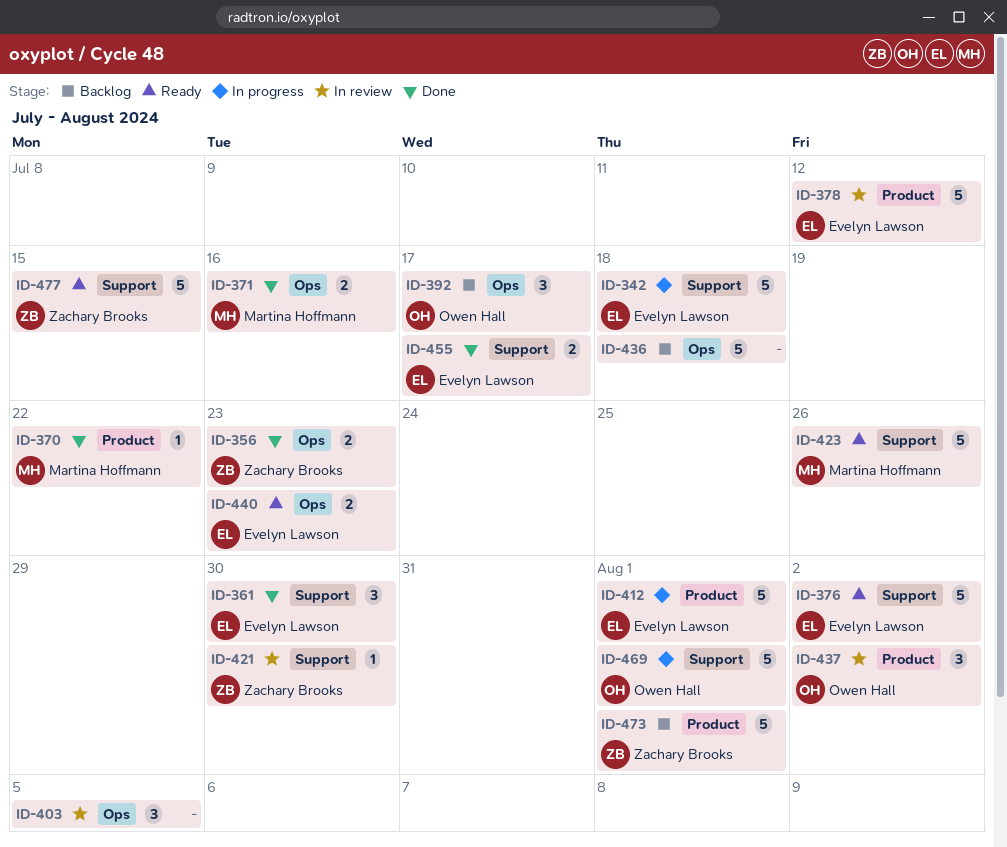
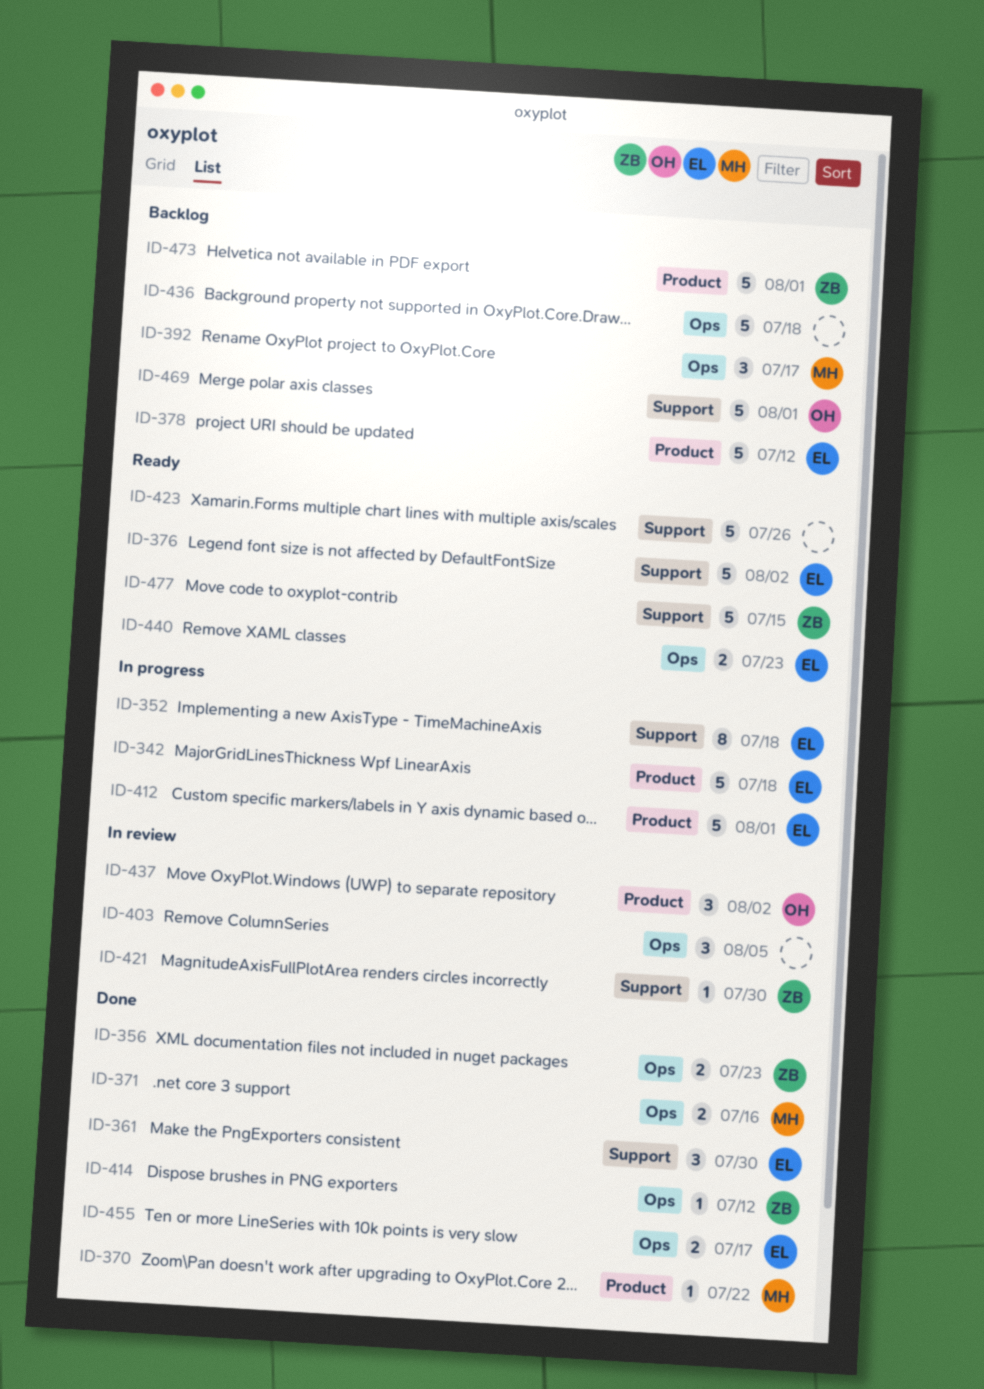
ID-342, label: Support -> Product
ID-352: none -> present
ID-378, status: In review -> Backlog
ID-392, owner: Owen Hall -> Martina Hoffmann
ID-414: none -> present
ID-423, owner: Martina Hoffmann -> none
ID-455, label: Support -> Ops
ID-469, status: In progress -> Backlog

